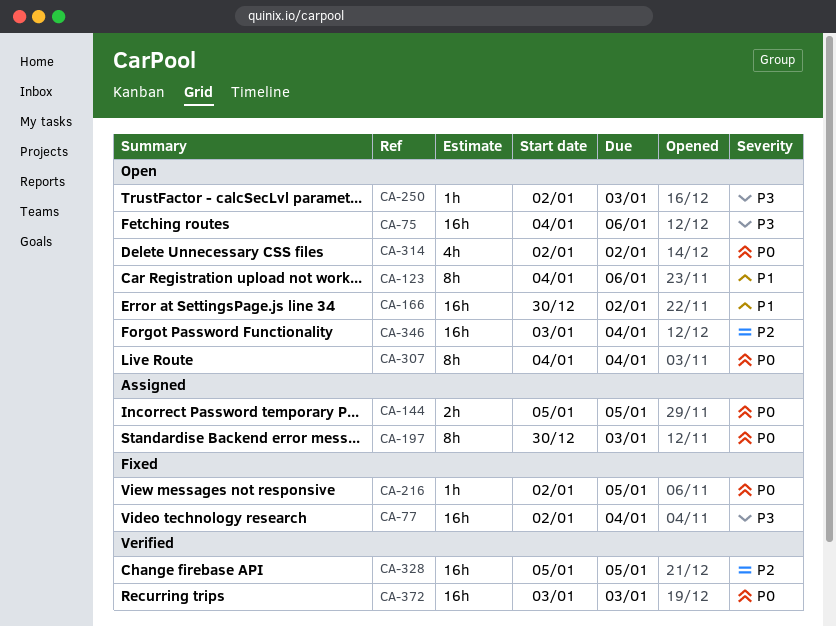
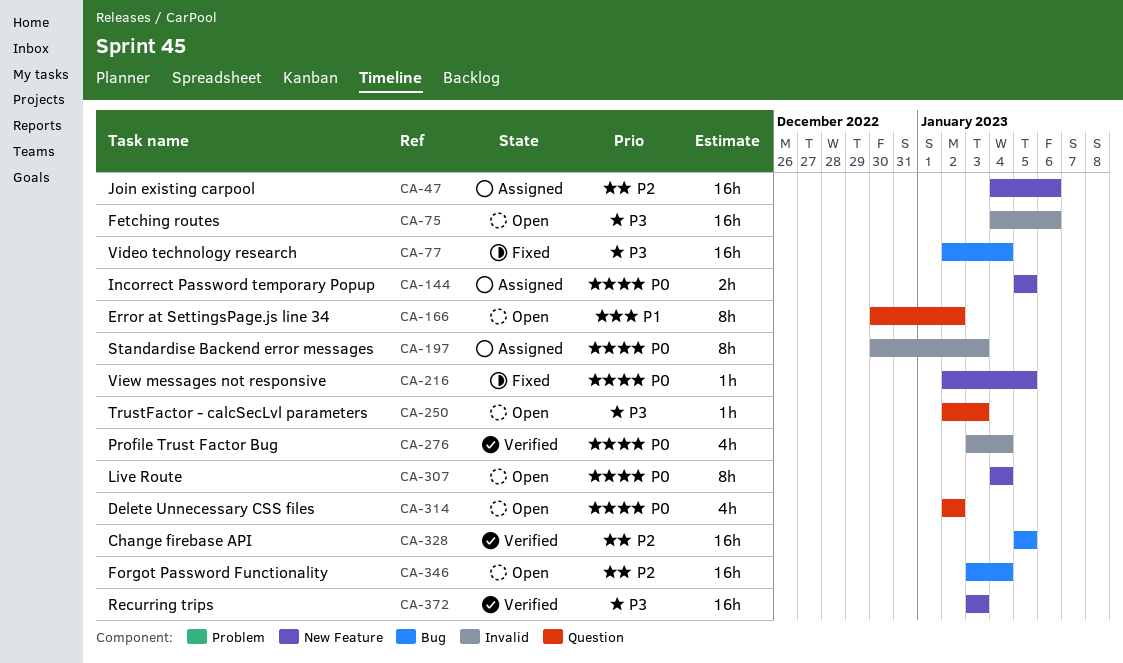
CA-47: none -> present
CA-123: present -> none
CA-166, estimate: 16h -> 8h
CA-276: none -> present
CA-372, priority: P0 -> P3

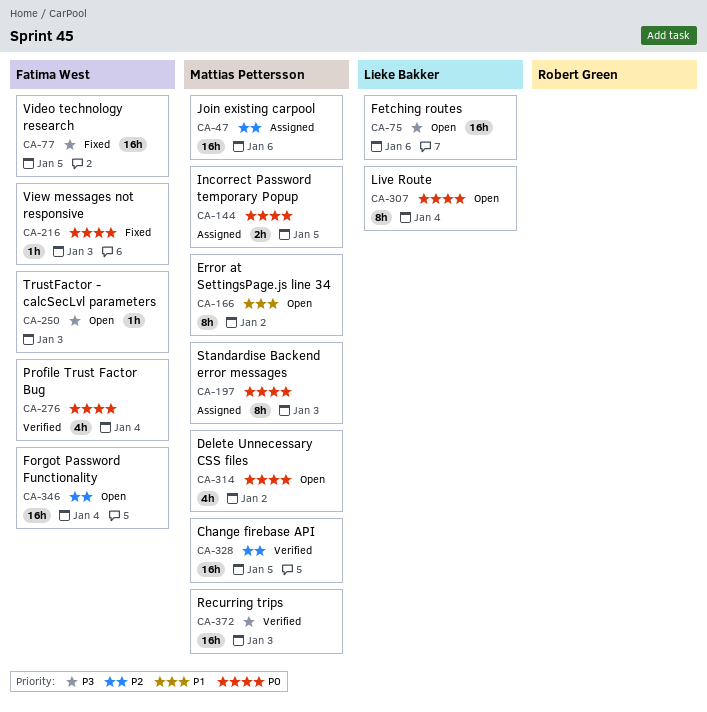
CA-77, due: Jan 4 -> Jan 5
CA-216, due: Jan 5 -> Jan 3

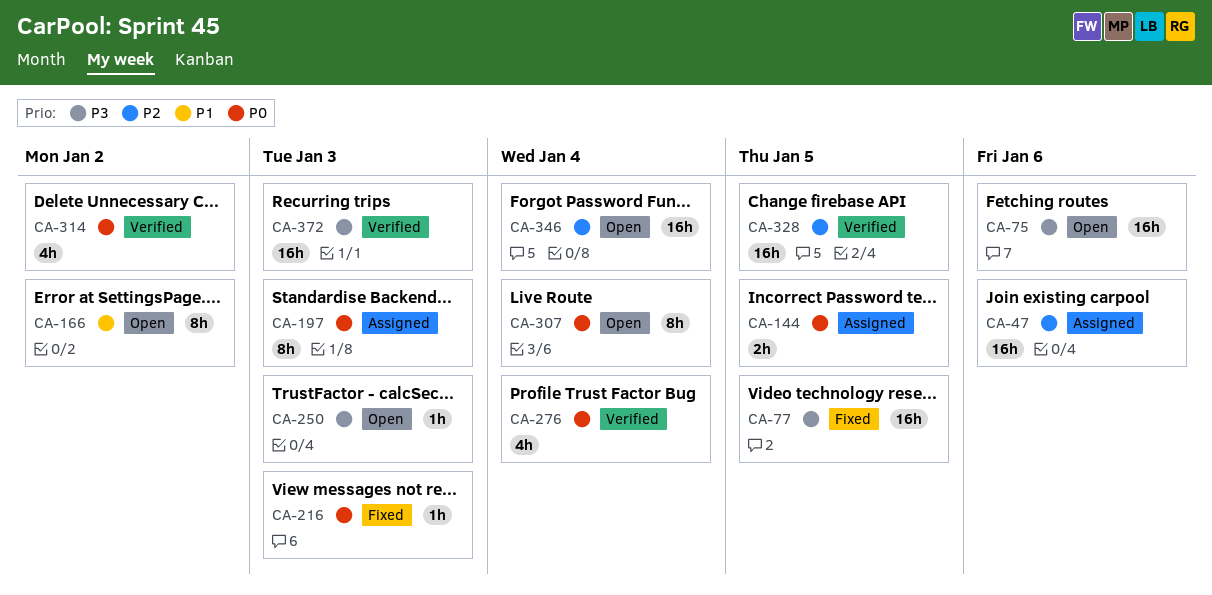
CA-314, status: Open -> Verified

